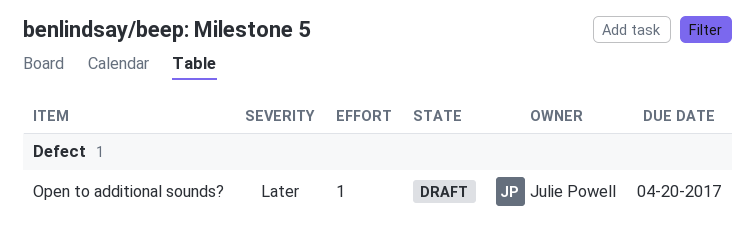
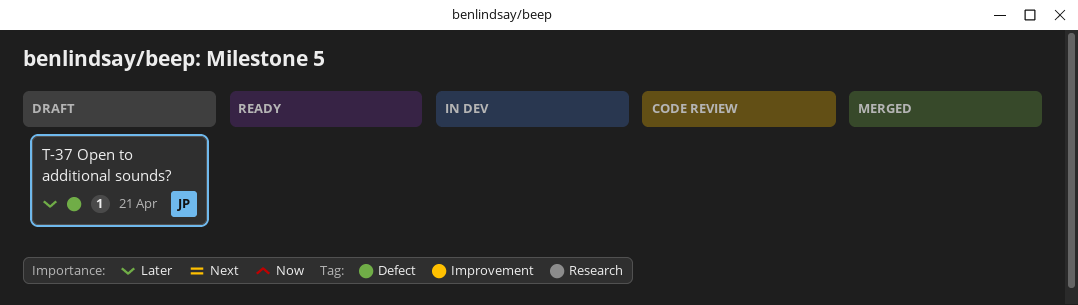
Open to additional sounds?, due: Apr 20 -> Apr 21

